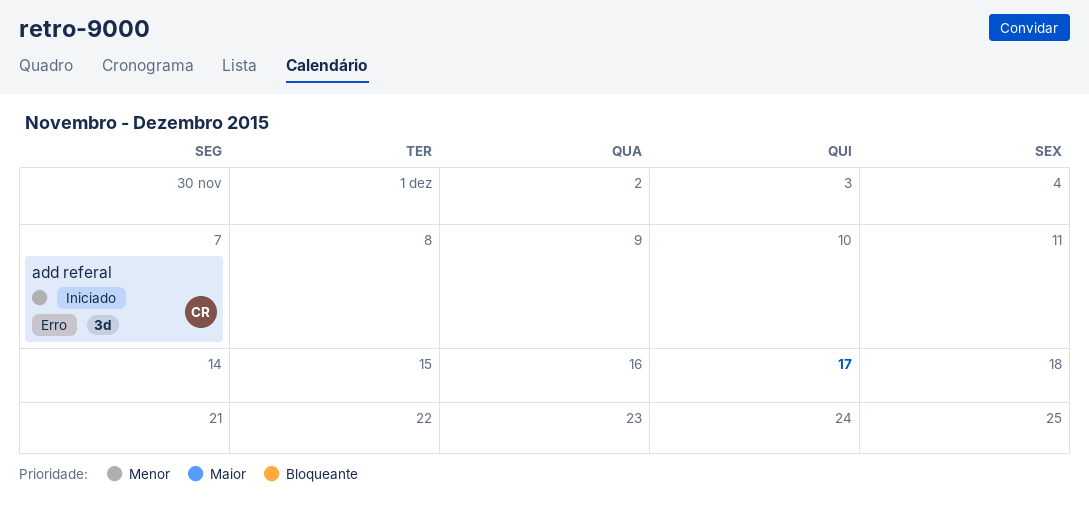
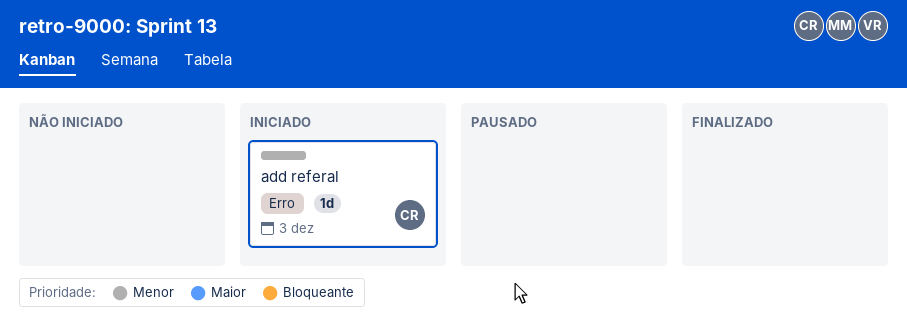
add referal, estimate: 3d -> 1d
add referal, due: Dec 7 -> Dec 3

